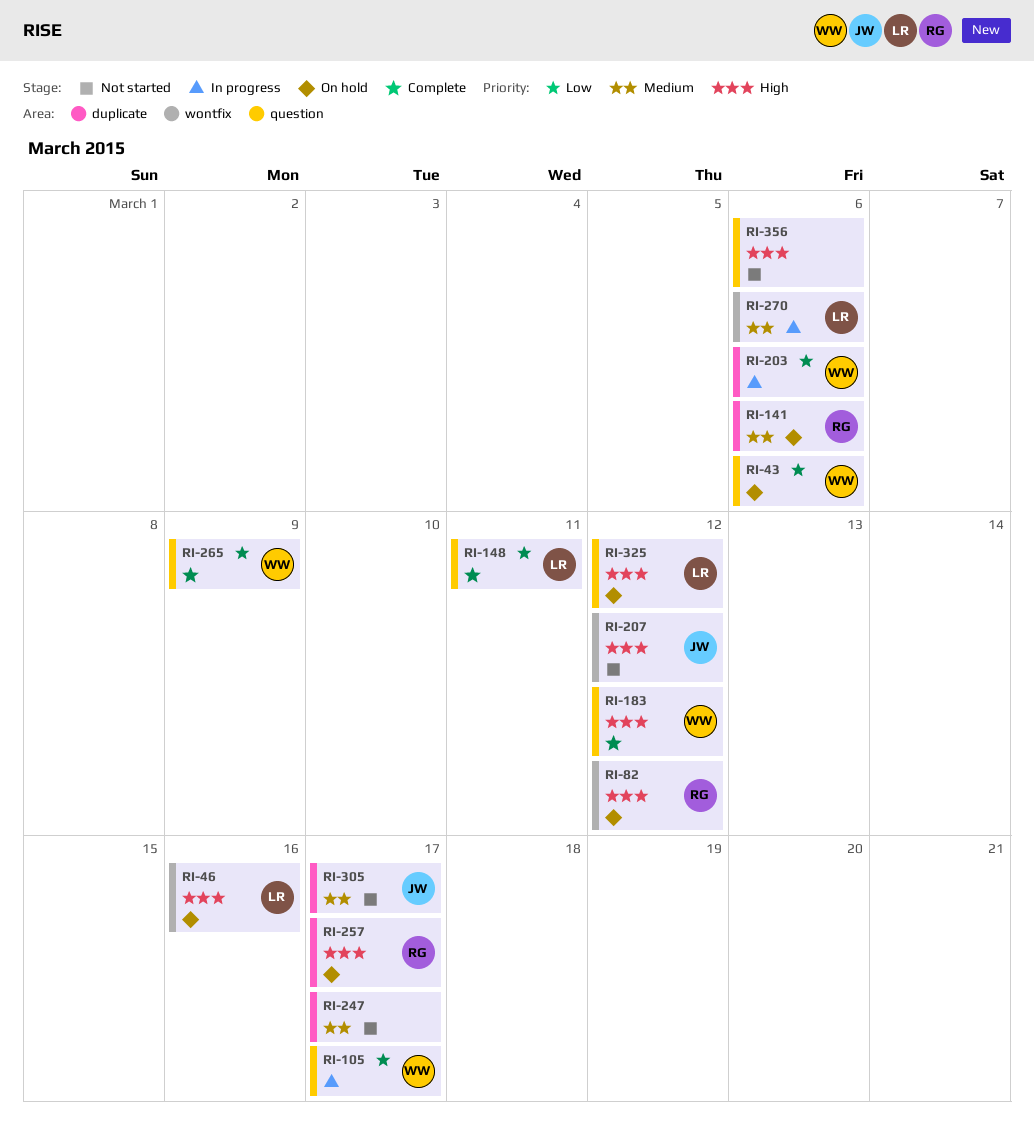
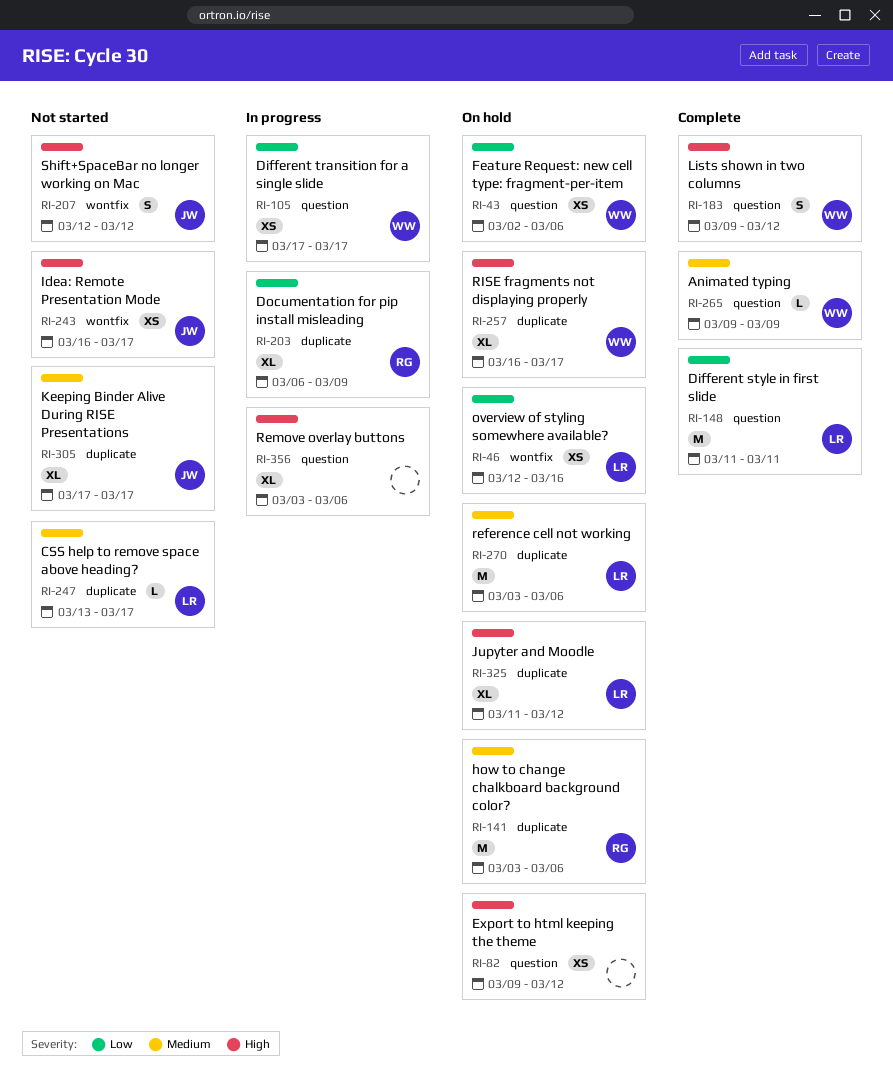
RI-46, priority: High -> Low
RI-82, owner: RG -> none
RI-82, label: wontfix -> question
RI-203, owner: WW -> RG
RI-203, due: Mar 6 -> Mar 9
RI-243: none -> present
RI-247, owner: none -> LR
RI-257, owner: RG -> WW
RI-265, priority: Low -> Medium
RI-270, status: In progress -> On hold
RI-270, label: wontfix -> duplicate
RI-325, label: question -> duplicate
RI-356, status: Not started -> In progress

